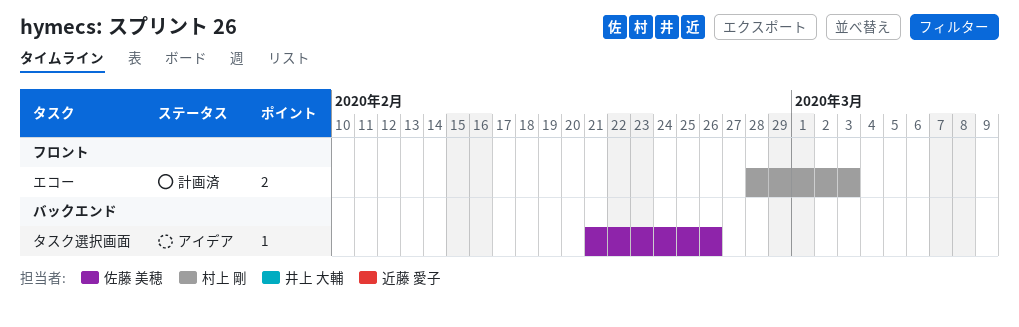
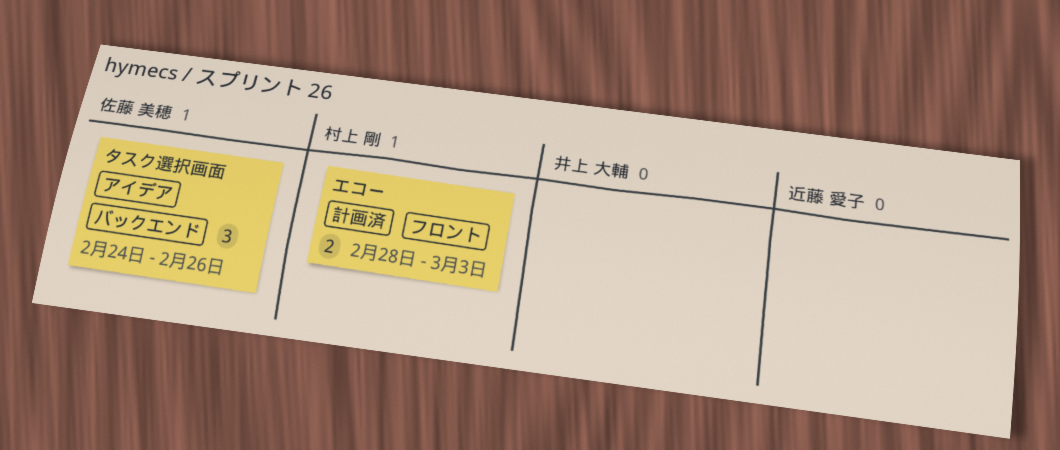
タスク選択画面, estimate: 1 -> 3
タスク選択画面, start: Feb 21 -> Feb 24

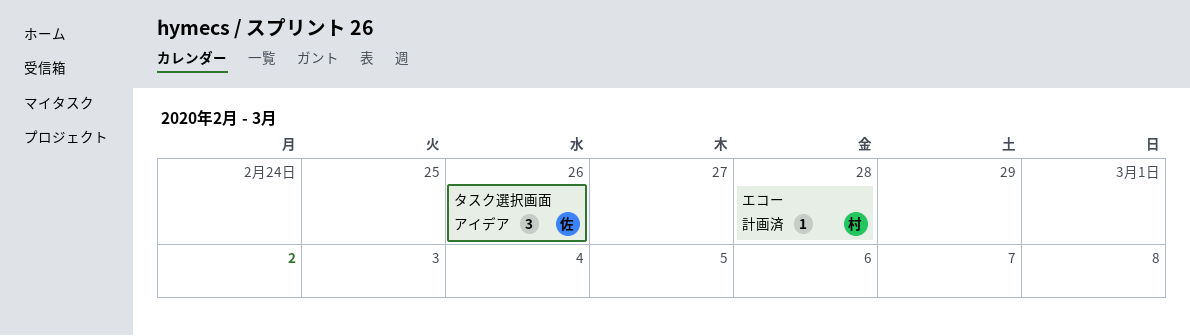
エコー, estimate: 2 -> 1
エコー, due: Mar 3 -> Feb 28

